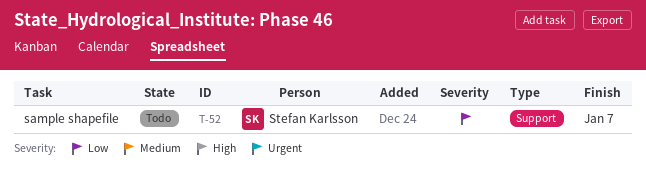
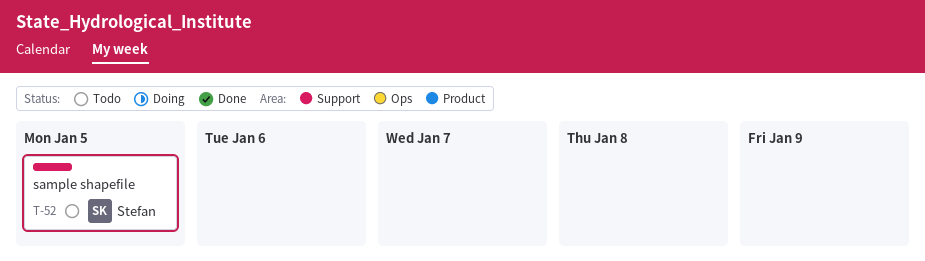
T-52, due: Jan 7 -> Jan 5

